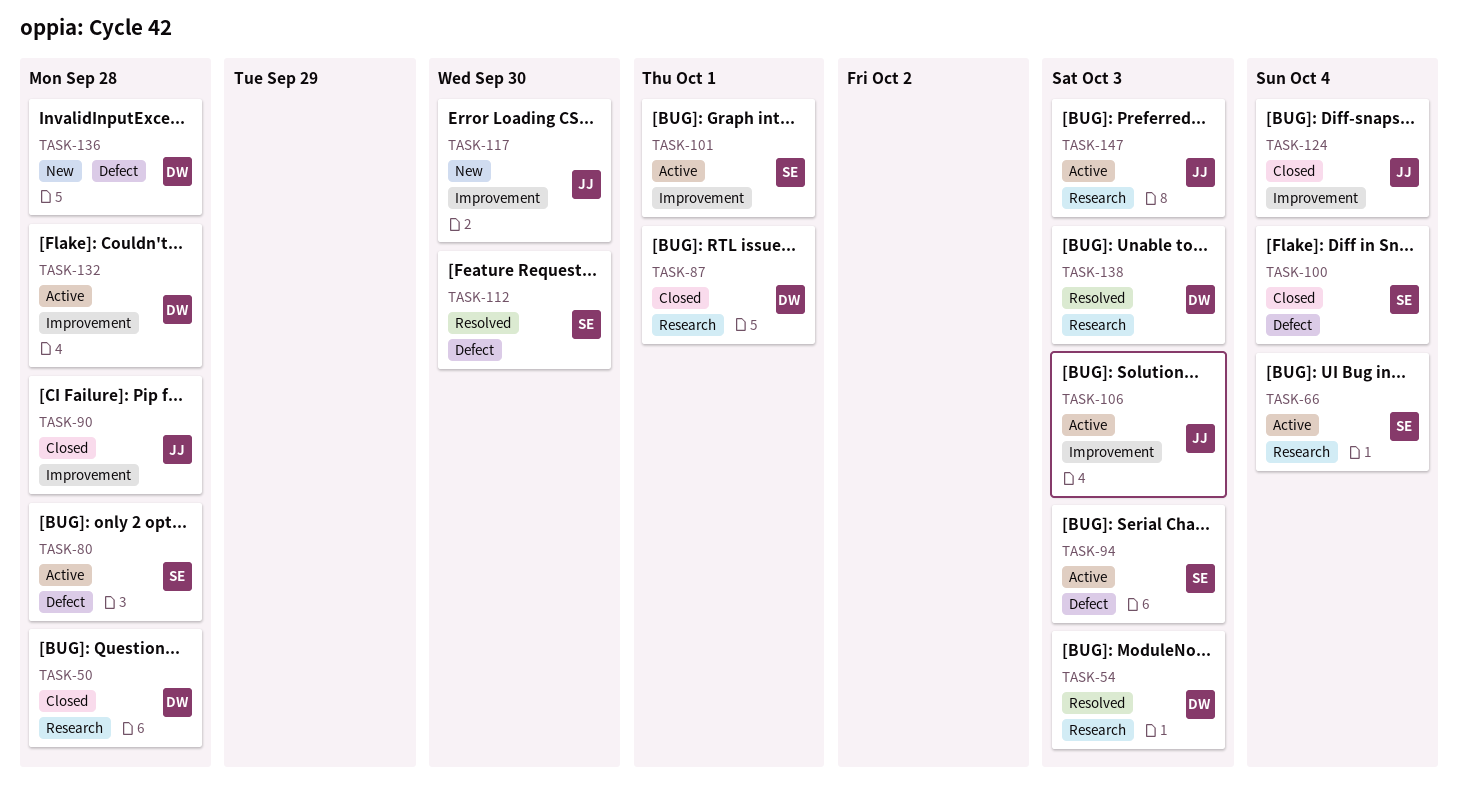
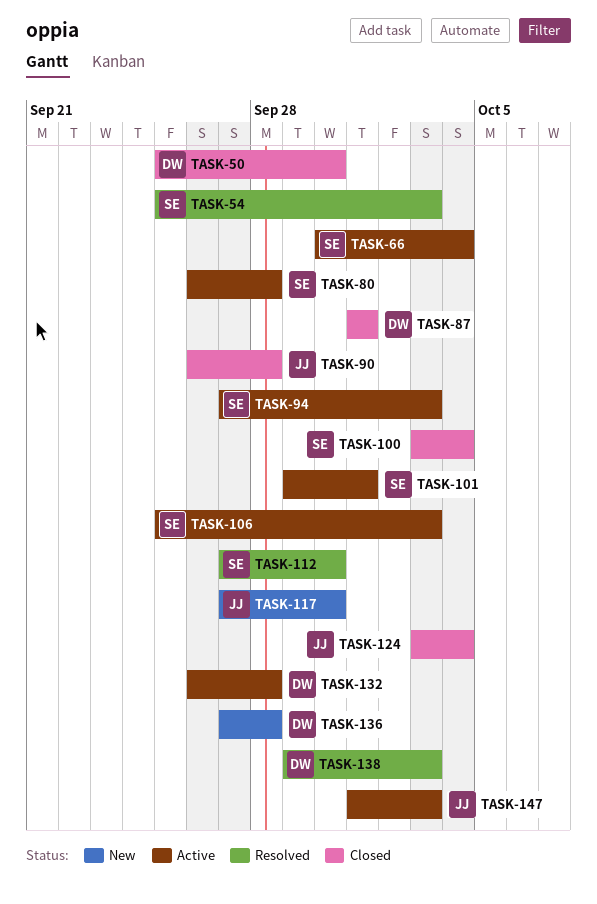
TASK-50, due: Sep 28 -> Sep 30
TASK-54, owner: DW -> SE
TASK-106, owner: JJ -> SE

